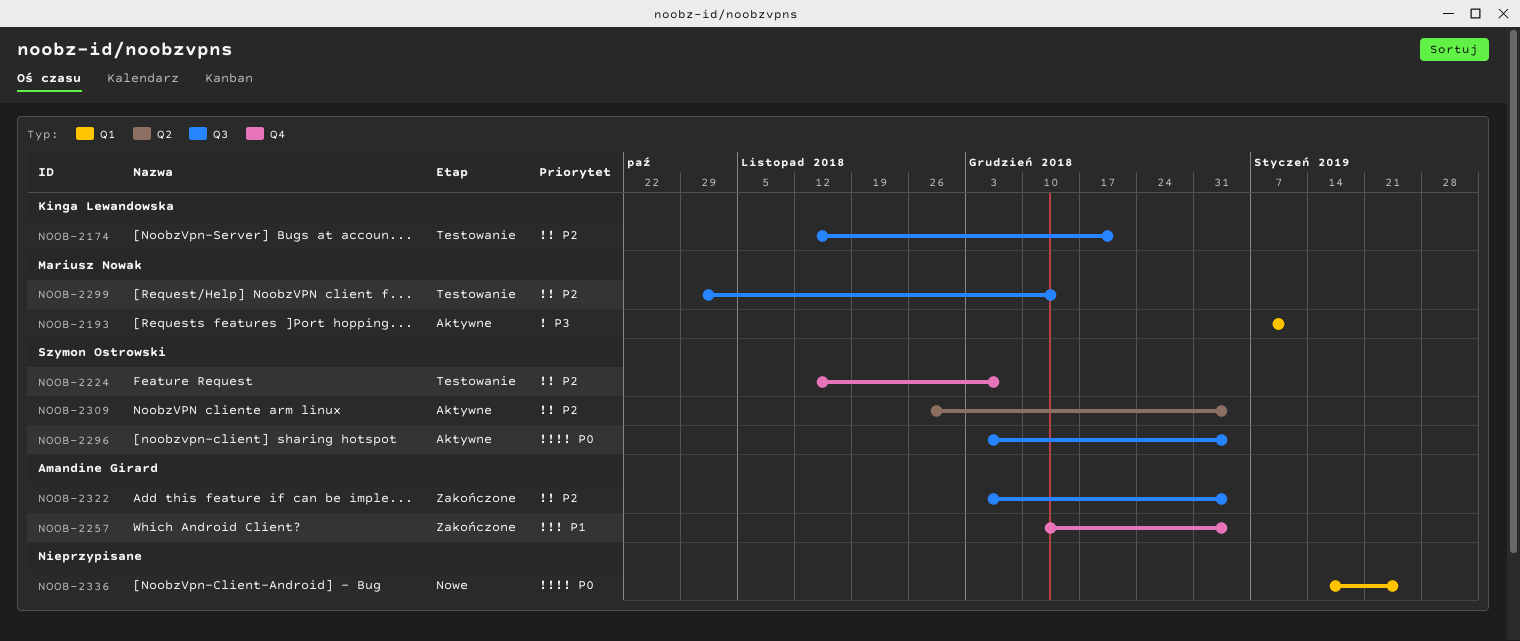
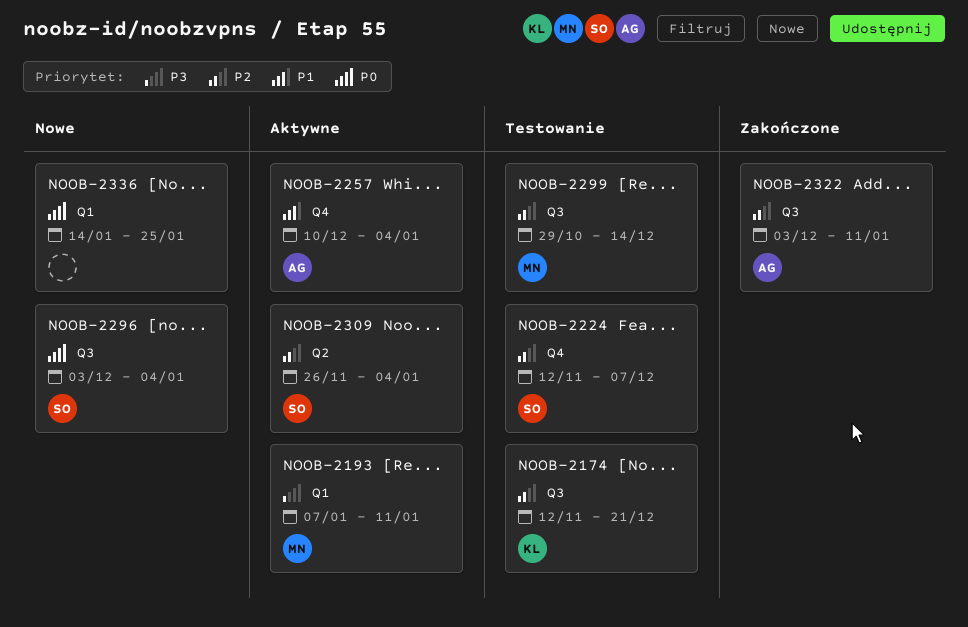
NOOB-2257, status: Zakończone -> Aktywne
NOOB-2296, status: Aktywne -> Nowe
NOOB-2322, due: Jan 4 -> Jan 11

